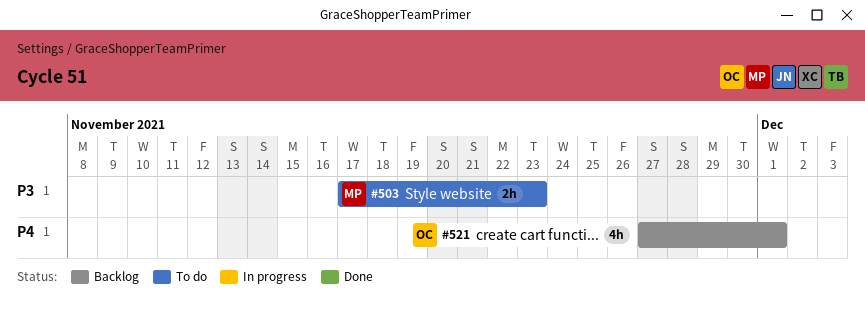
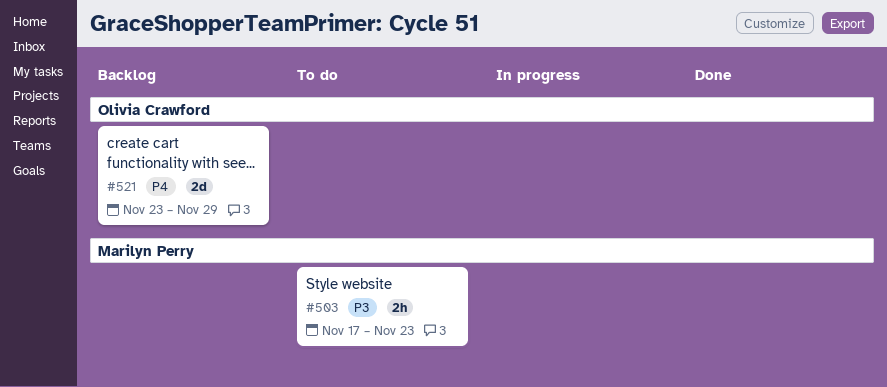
#521, estimate: 4h -> 2d
#521, start: Nov 27 -> Nov 23
#521, due: Dec 1 -> Nov 29

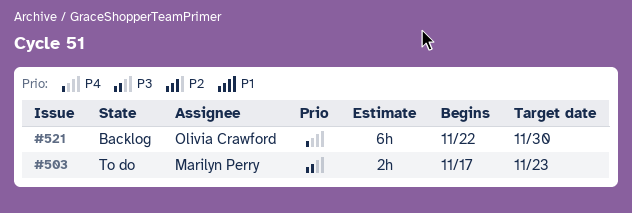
#521, estimate: 2d -> 6h
#521, start: Nov 23 -> Nov 22
#521, due: Nov 29 -> Nov 30

